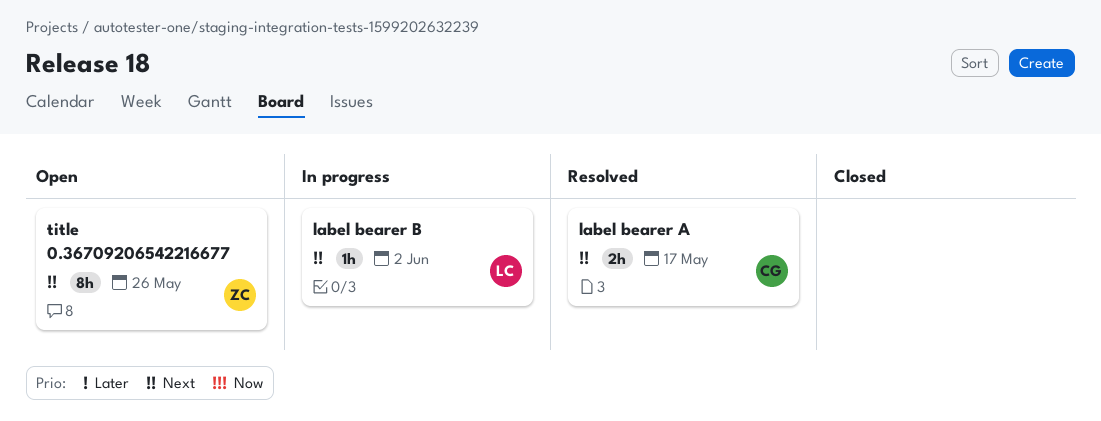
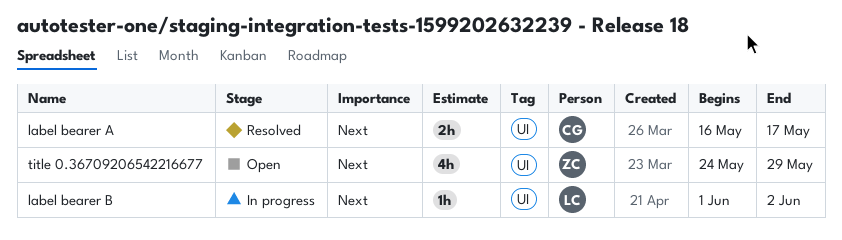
title 0.36709206542216677, estimate: 8h -> 4h
title 0.36709206542216677, due: May 26 -> May 29

